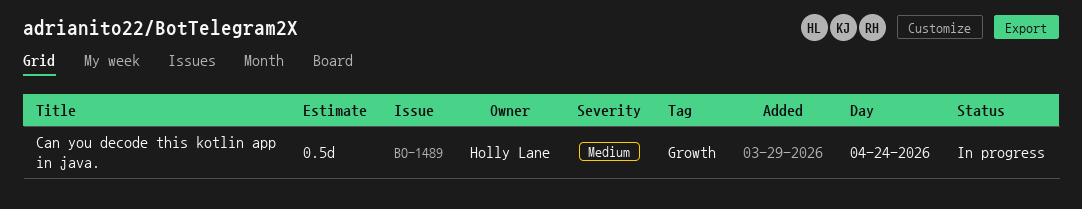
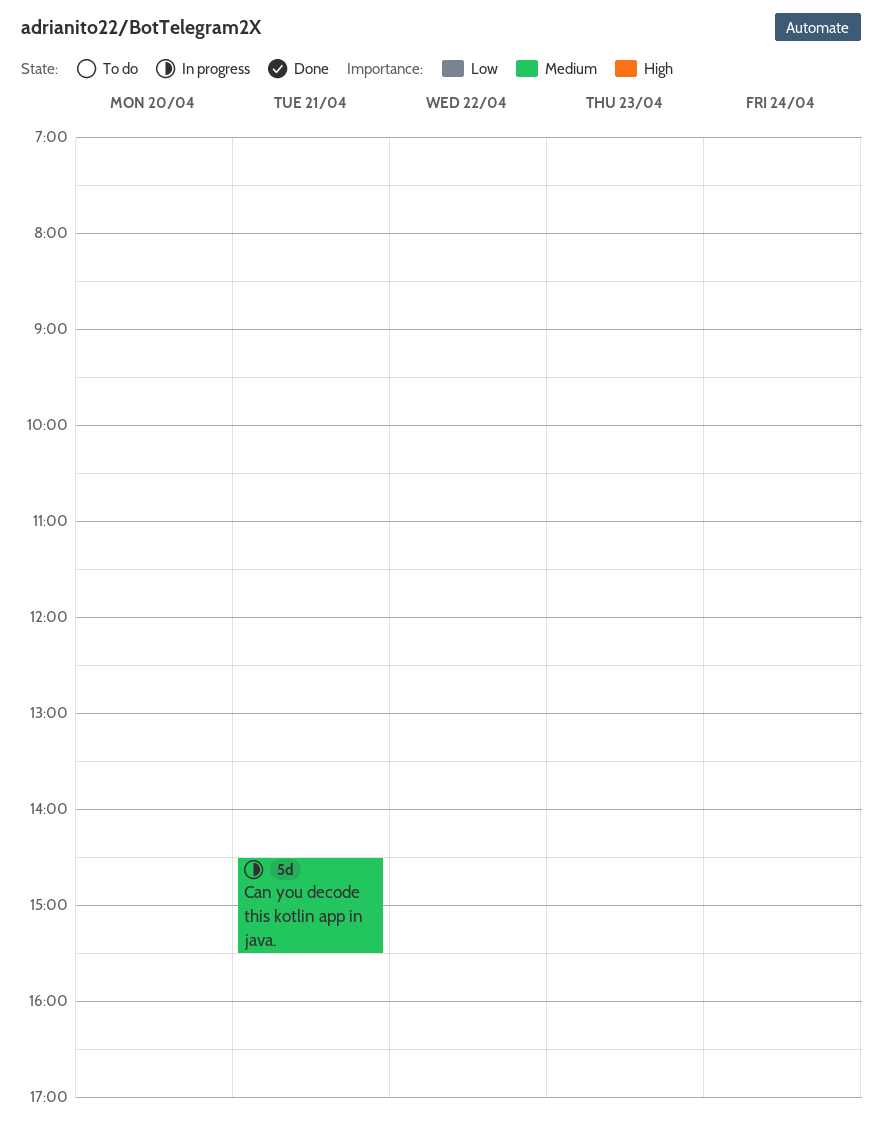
Can you decode this kotlin app in java., estimate: 0.5d -> 5d
Can you decode this kotlin app in java., day: Apr 24 -> Apr 21

